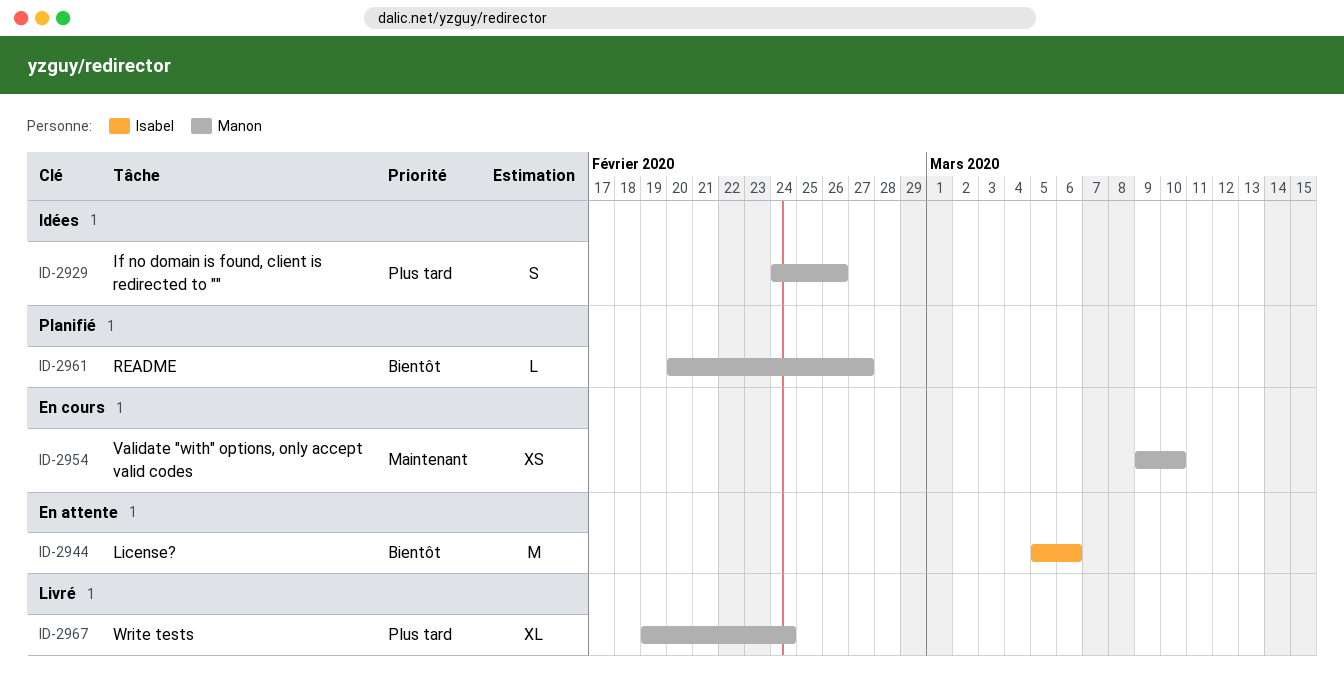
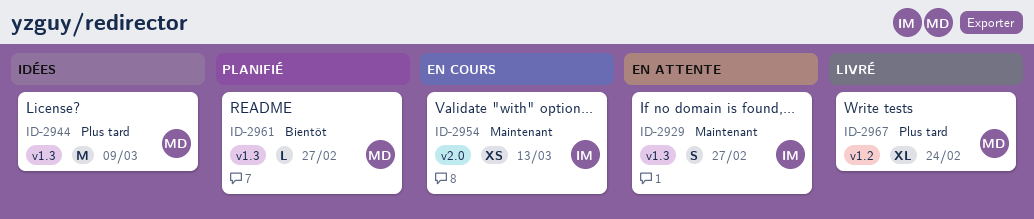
ID-2929, status: Idées -> En attente
ID-2929, owner: Manon -> Isabel
ID-2929, priority: Plus tard -> Maintenant
ID-2929, due: Feb 26 -> Feb 27
ID-2944, status: En attente -> Idées
ID-2944, owner: Isabel -> Manon
ID-2944, priority: Bientôt -> Plus tard
ID-2944, due: Mar 6 -> Mar 9
ID-2954, owner: Manon -> Isabel
ID-2954, due: Mar 10 -> Mar 13

